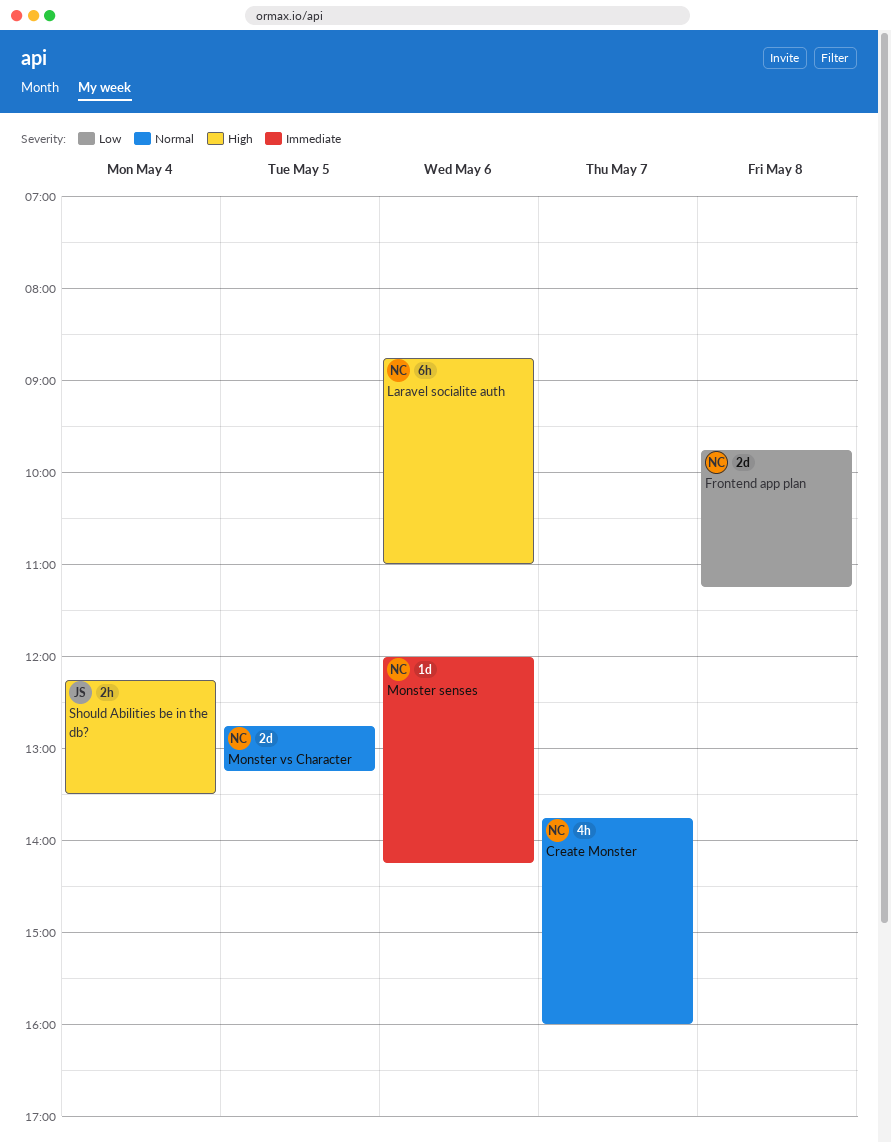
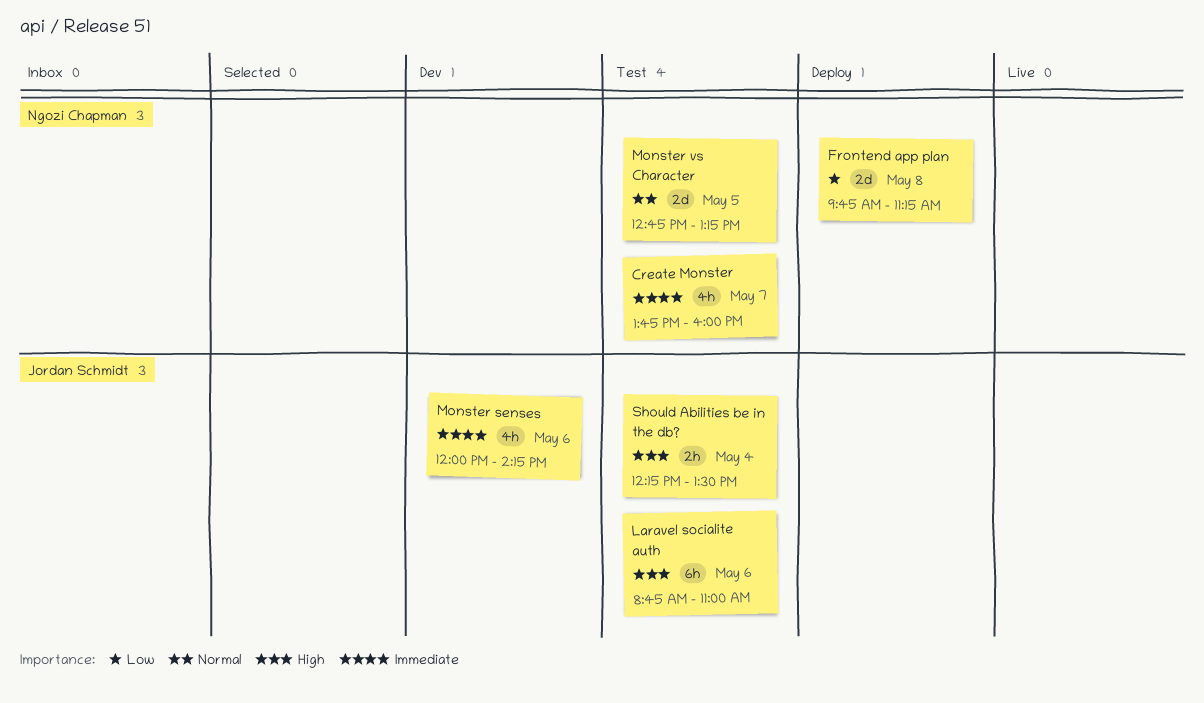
Create Monster, priority: Normal -> Immediate
Laravel socialite auth, owner: Ngozi Chapman -> Jordan Schmidt
Monster senses, owner: Ngozi Chapman -> Jordan Schmidt
Monster senses, estimate: 1d -> 4h

